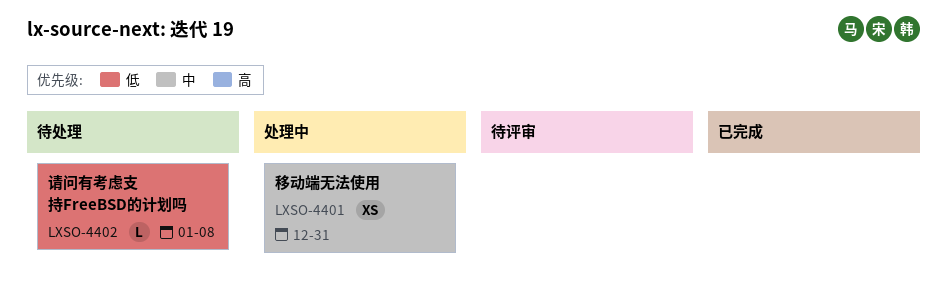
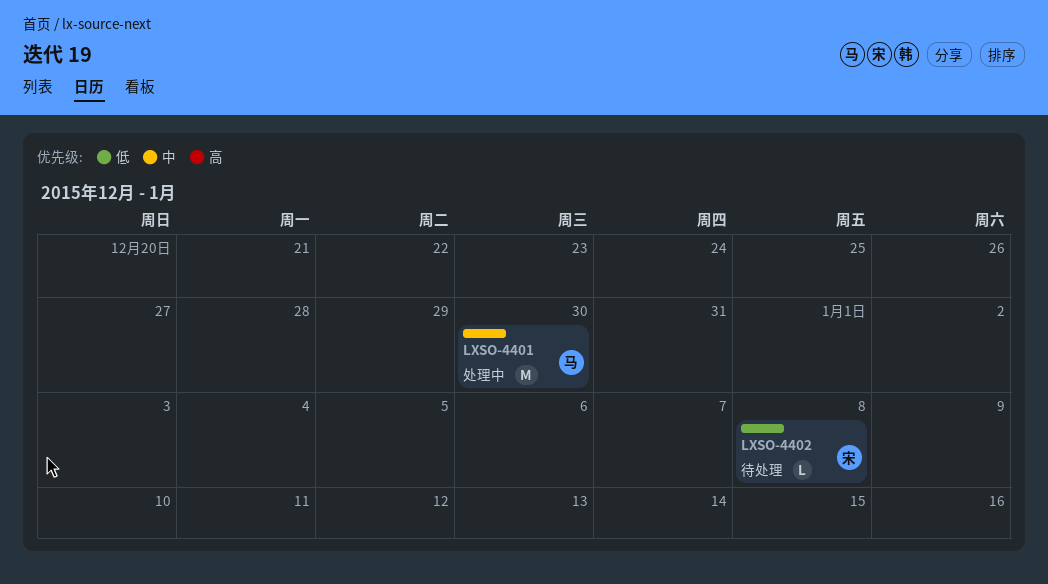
LXSO-4401, estimate: XS -> M
LXSO-4401, due: Dec 31 -> Dec 30

